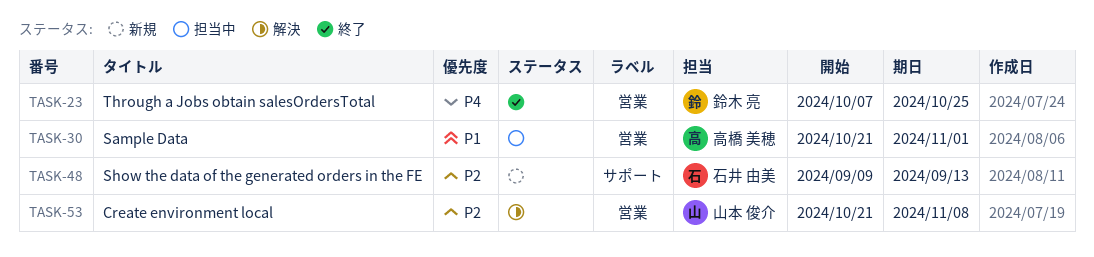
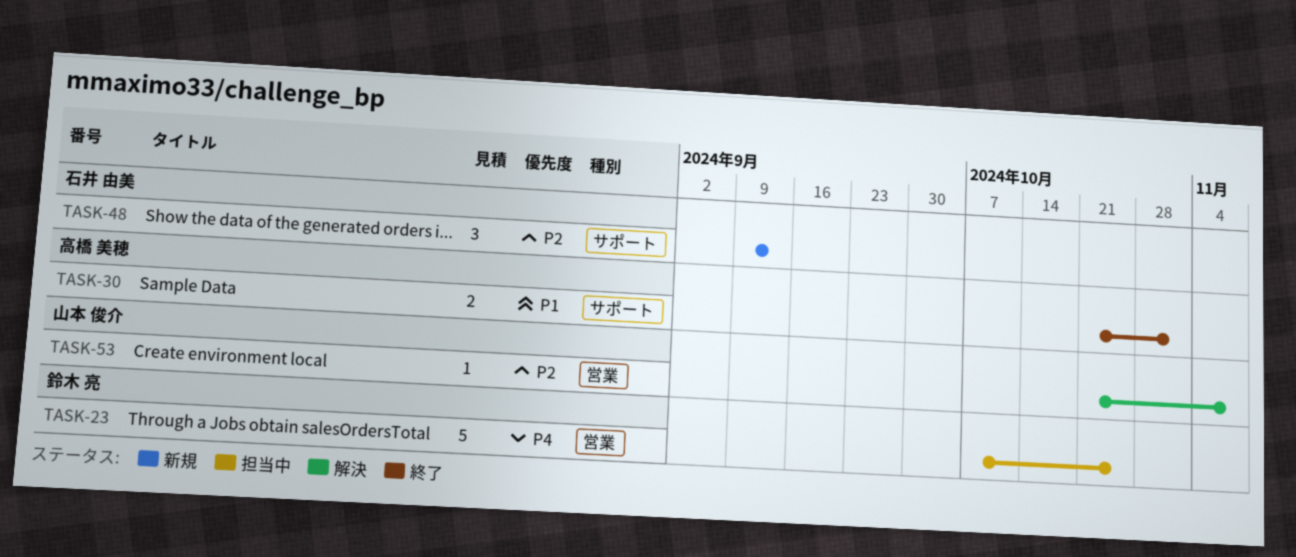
TASK-23, status: 終了 -> 担当中
TASK-30, status: 担当中 -> 終了
TASK-30, label: 営業 -> サポート

